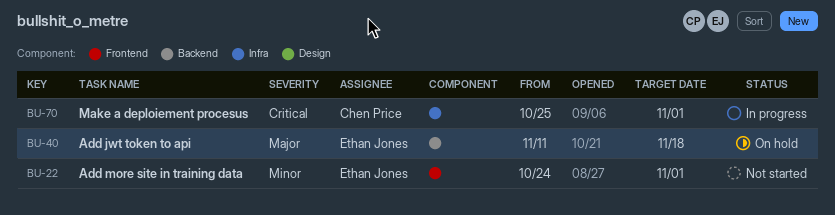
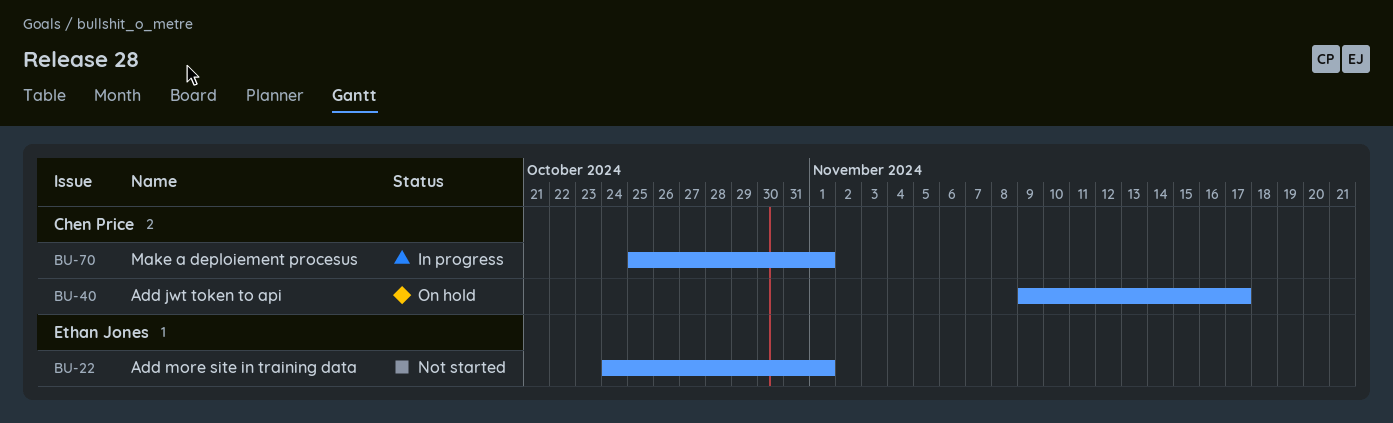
BU-40, owner: Ethan Jones -> Chen Price
BU-40, start: Nov 11 -> Nov 9
BU-40, due: Nov 18 -> Nov 17

